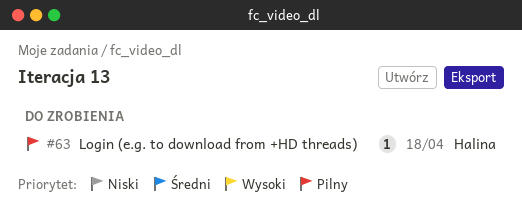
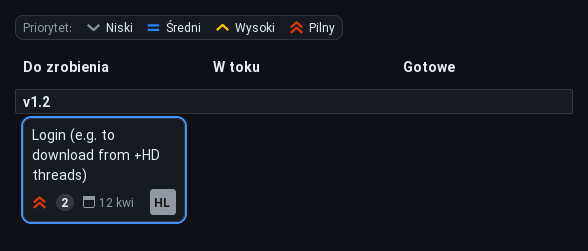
Login (e.g. to download from +HD threads), estimate: 1 -> 2
Login (e.g. to download from +HD threads), due: Apr 18 -> Apr 12

